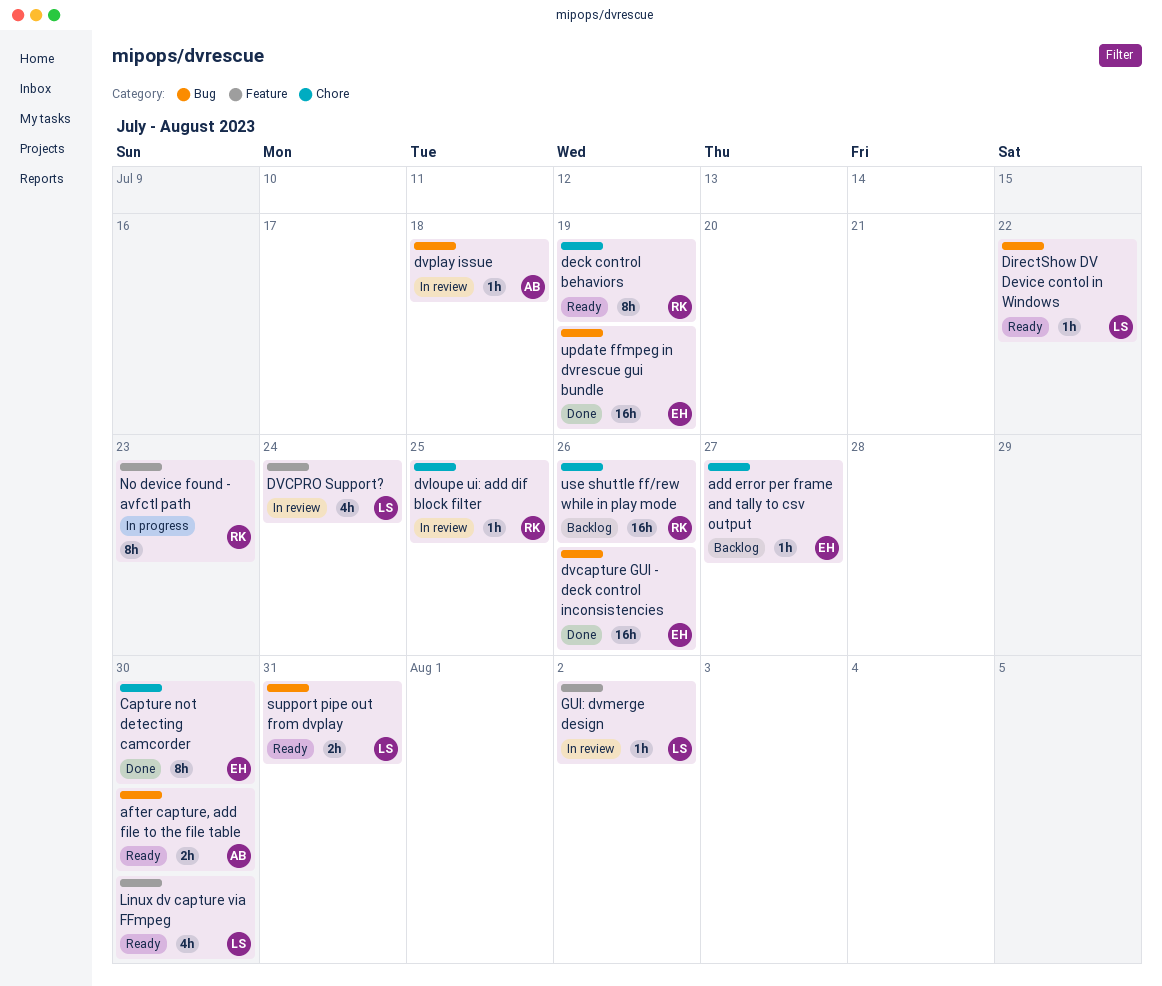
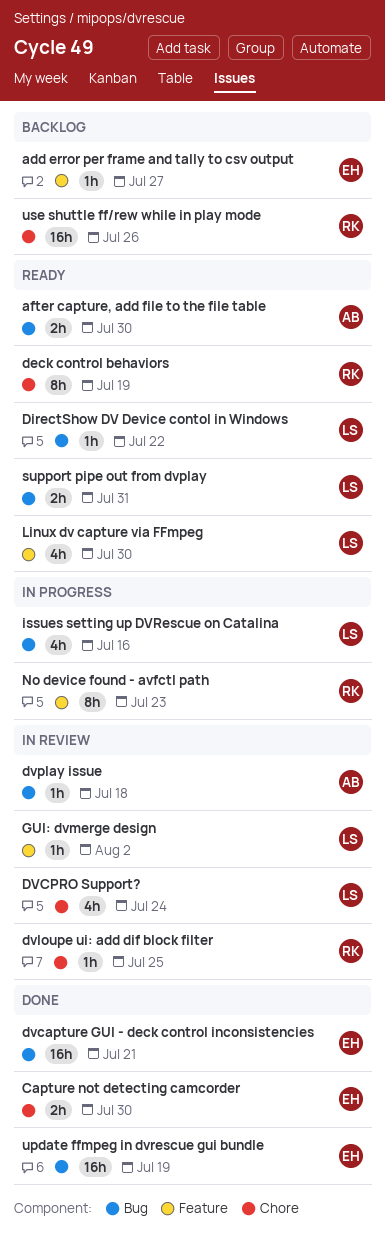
add error per frame and tally to csv output, label: Chore -> Feature
Capture not detecting camcorder, estimate: 8h -> 2h
dvcapture GUI - deck control inconsistencies, due: Jul 26 -> Jul 21
DVCPRO Support?, label: Feature -> Chore
issues setting up DVRescue on Catalina: none -> present

